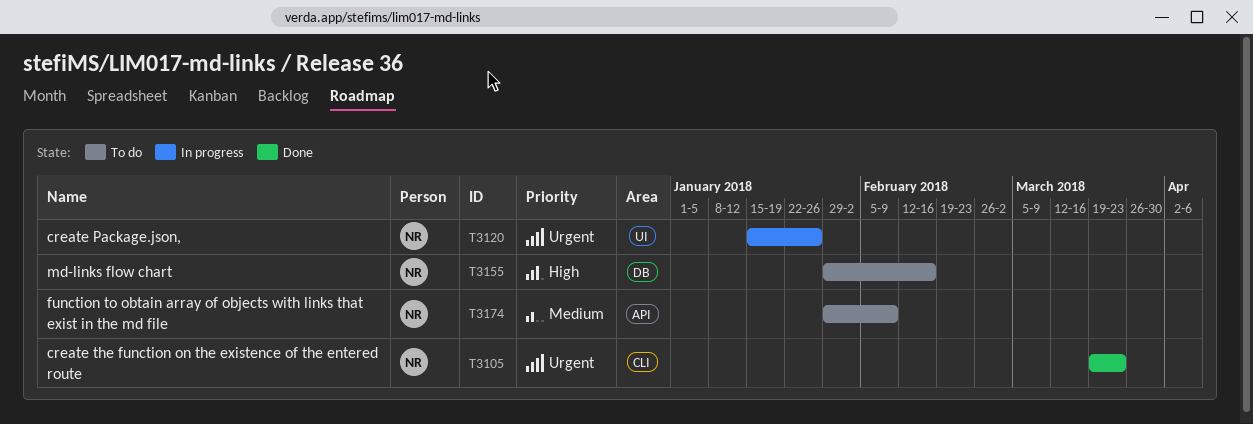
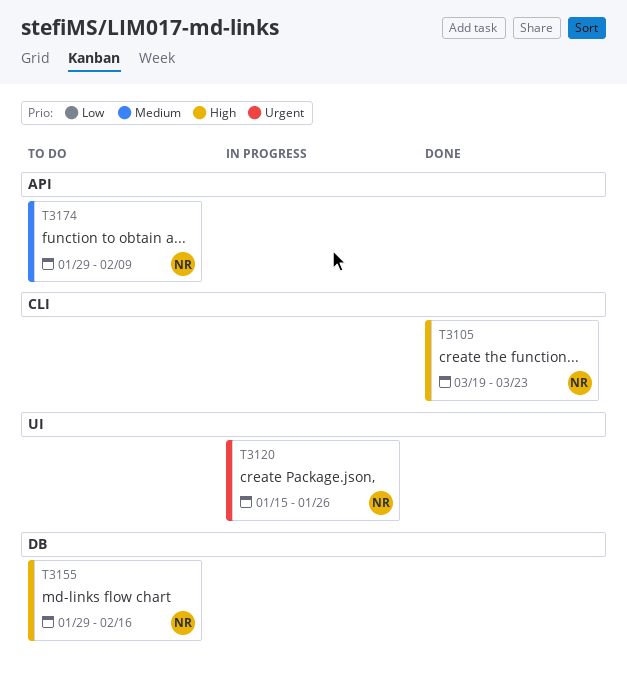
T3105, priority: Urgent -> High

